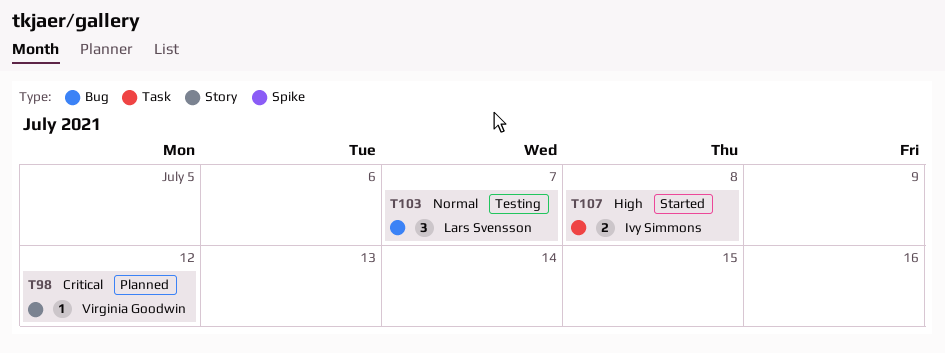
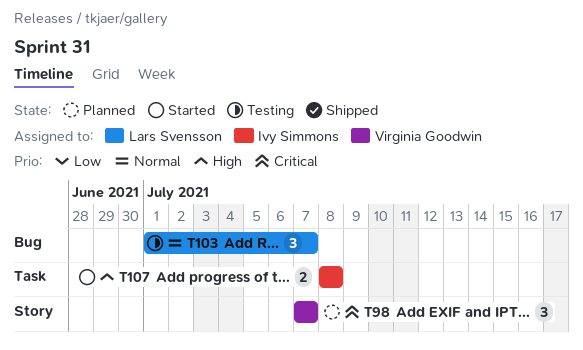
T98, estimate: 1 -> 3
T98, due: Jul 12 -> Jul 7

